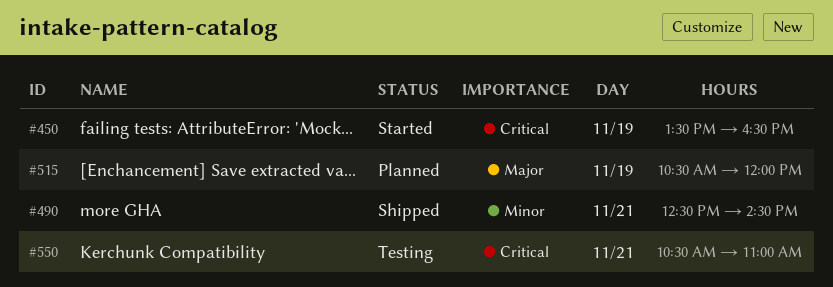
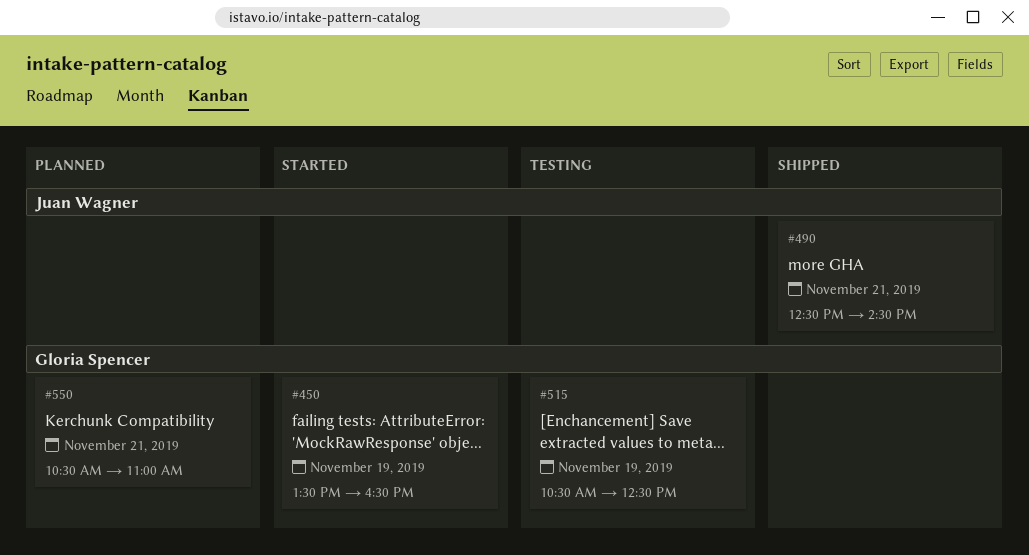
#515, status: Planned -> Testing
#515, ends: 12:00 -> 12:30
#550, status: Testing -> Planned

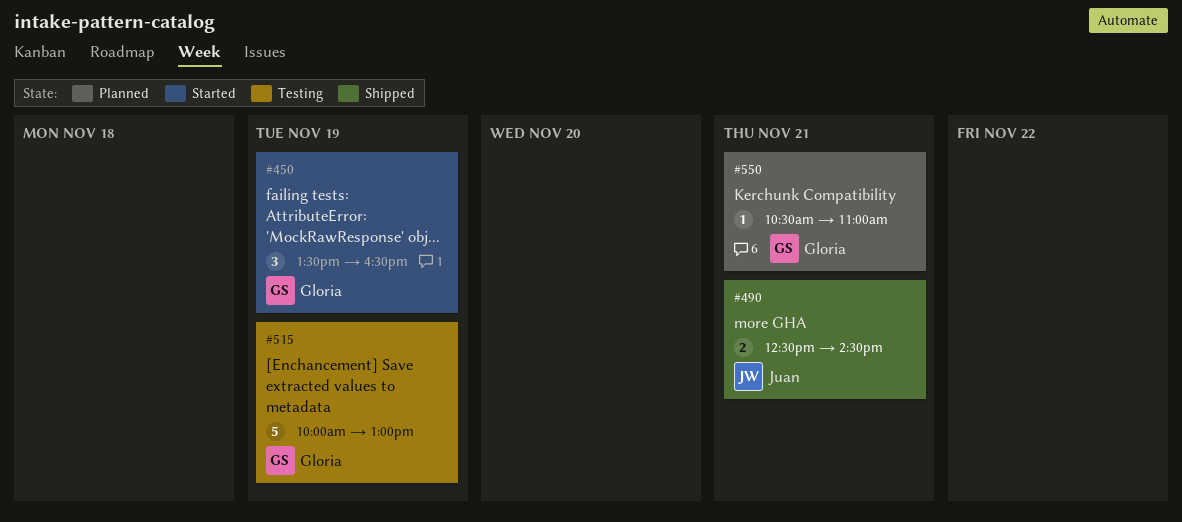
#515, begins: 10:30 -> 10:00
#515, ends: 12:30 -> 13:00

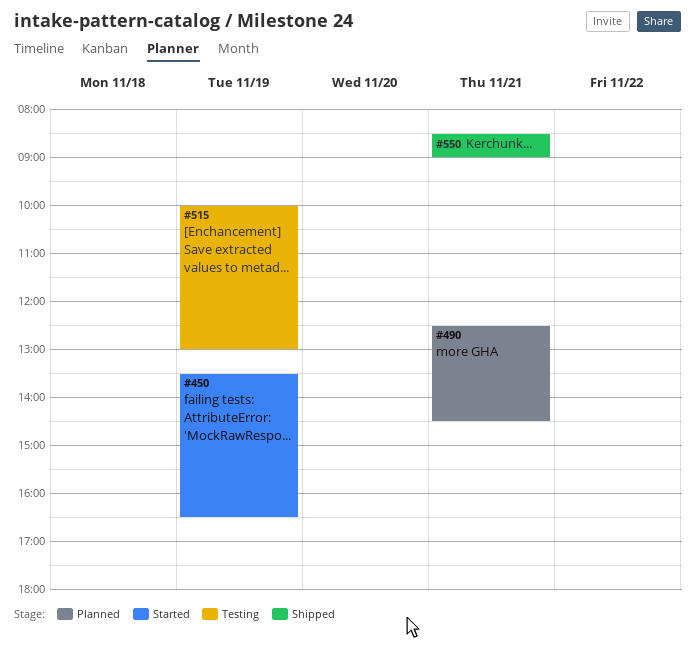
#490, status: Shipped -> Planned
#550, status: Planned -> Shipped
#550, begins: 10:30 -> 08:30
#550, ends: 11:00 -> 09:00

